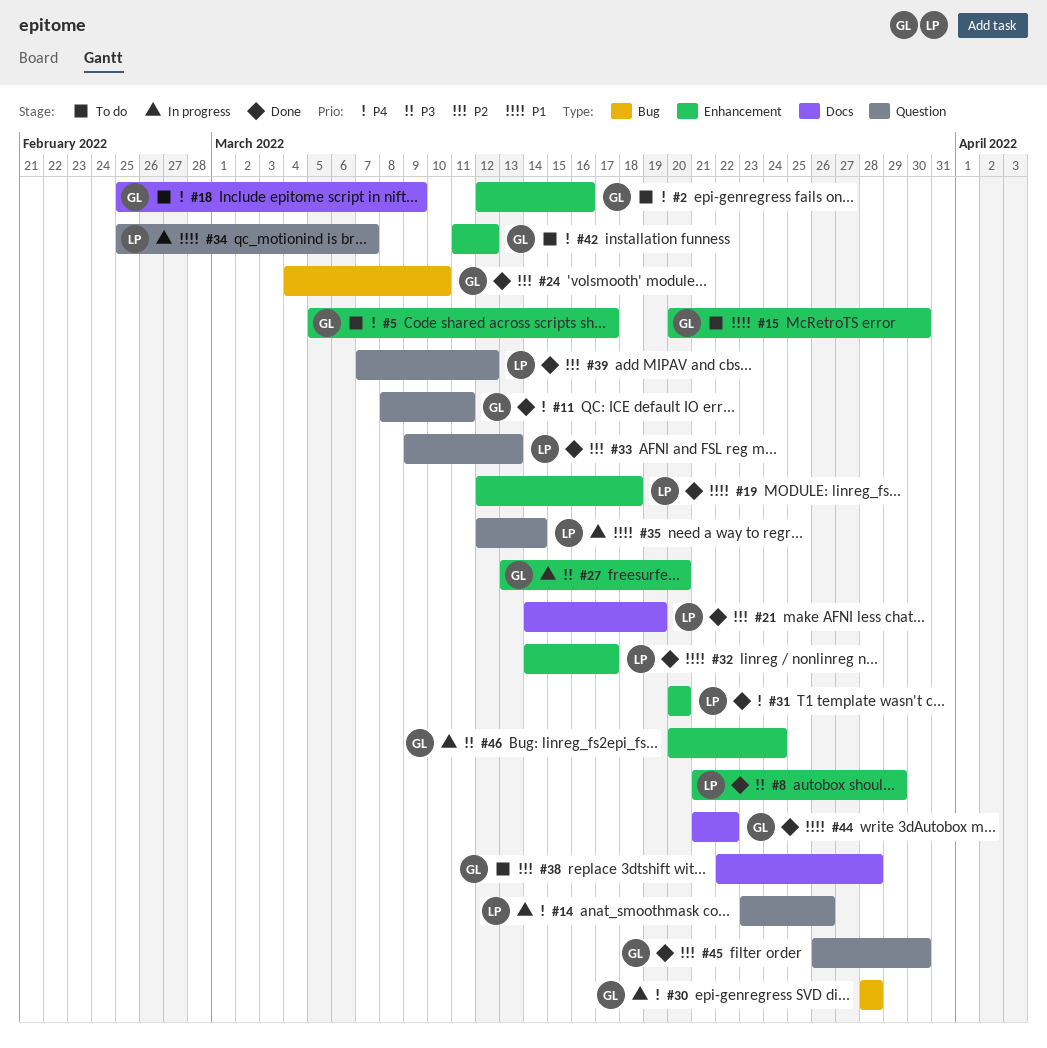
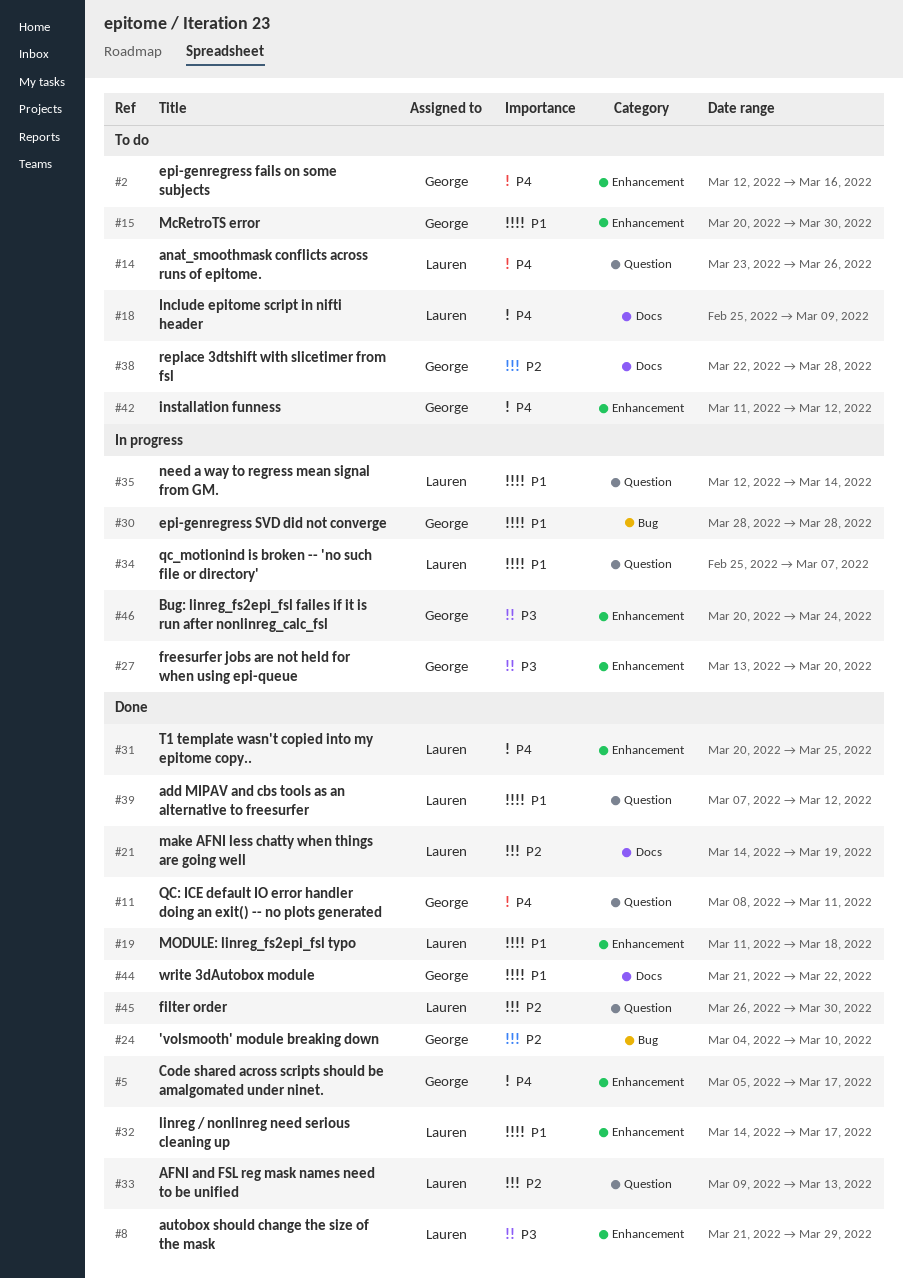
#5, status: To do -> Done
#14, status: In progress -> To do
#18, owner: George -> Lauren
#19, start: Mar 12 -> Mar 11
#30, priority: P4 -> P1
#31, due: Mar 20 -> Mar 25
#39, priority: P2 -> P1
#45, owner: George -> Lauren

